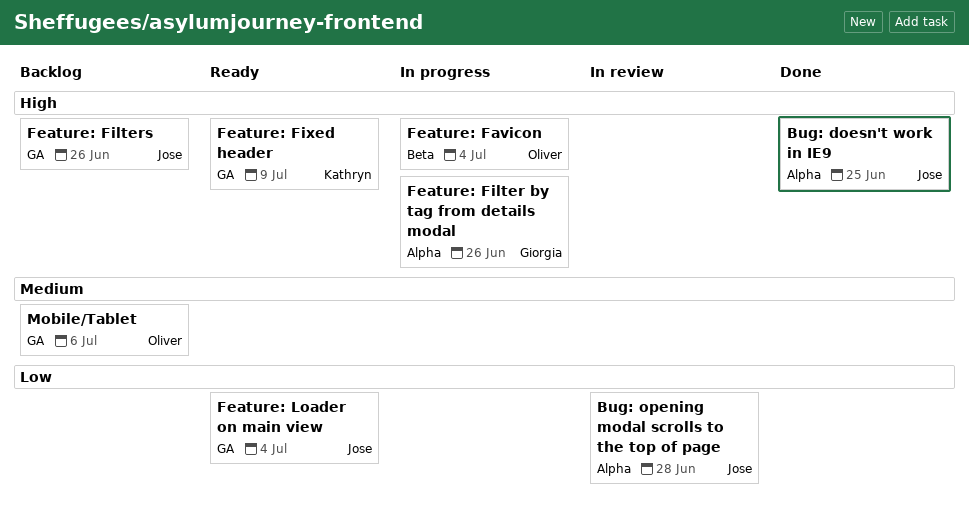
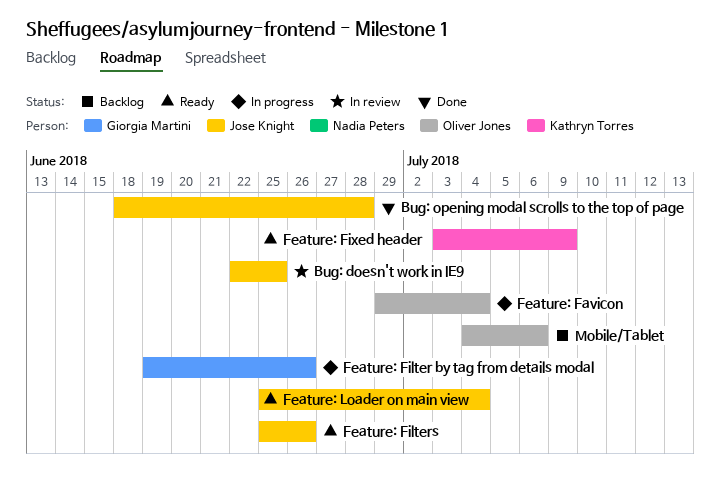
Bug: doesn't work in IE9, status: Done -> In review
Bug: opening modal scrolls to the top of page, status: In review -> Done
Feature: Filters, status: Backlog -> Ready

